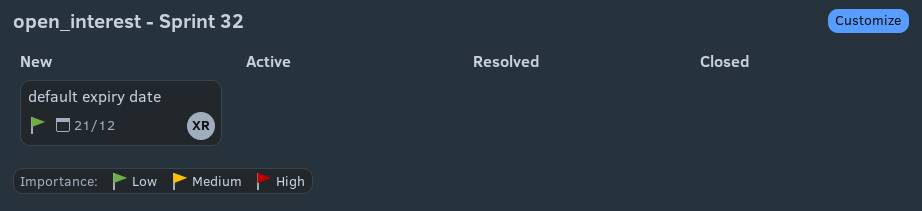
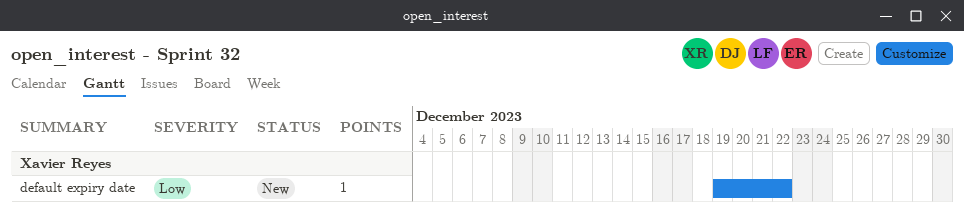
default expiry date, due: Dec 21 -> Dec 22

